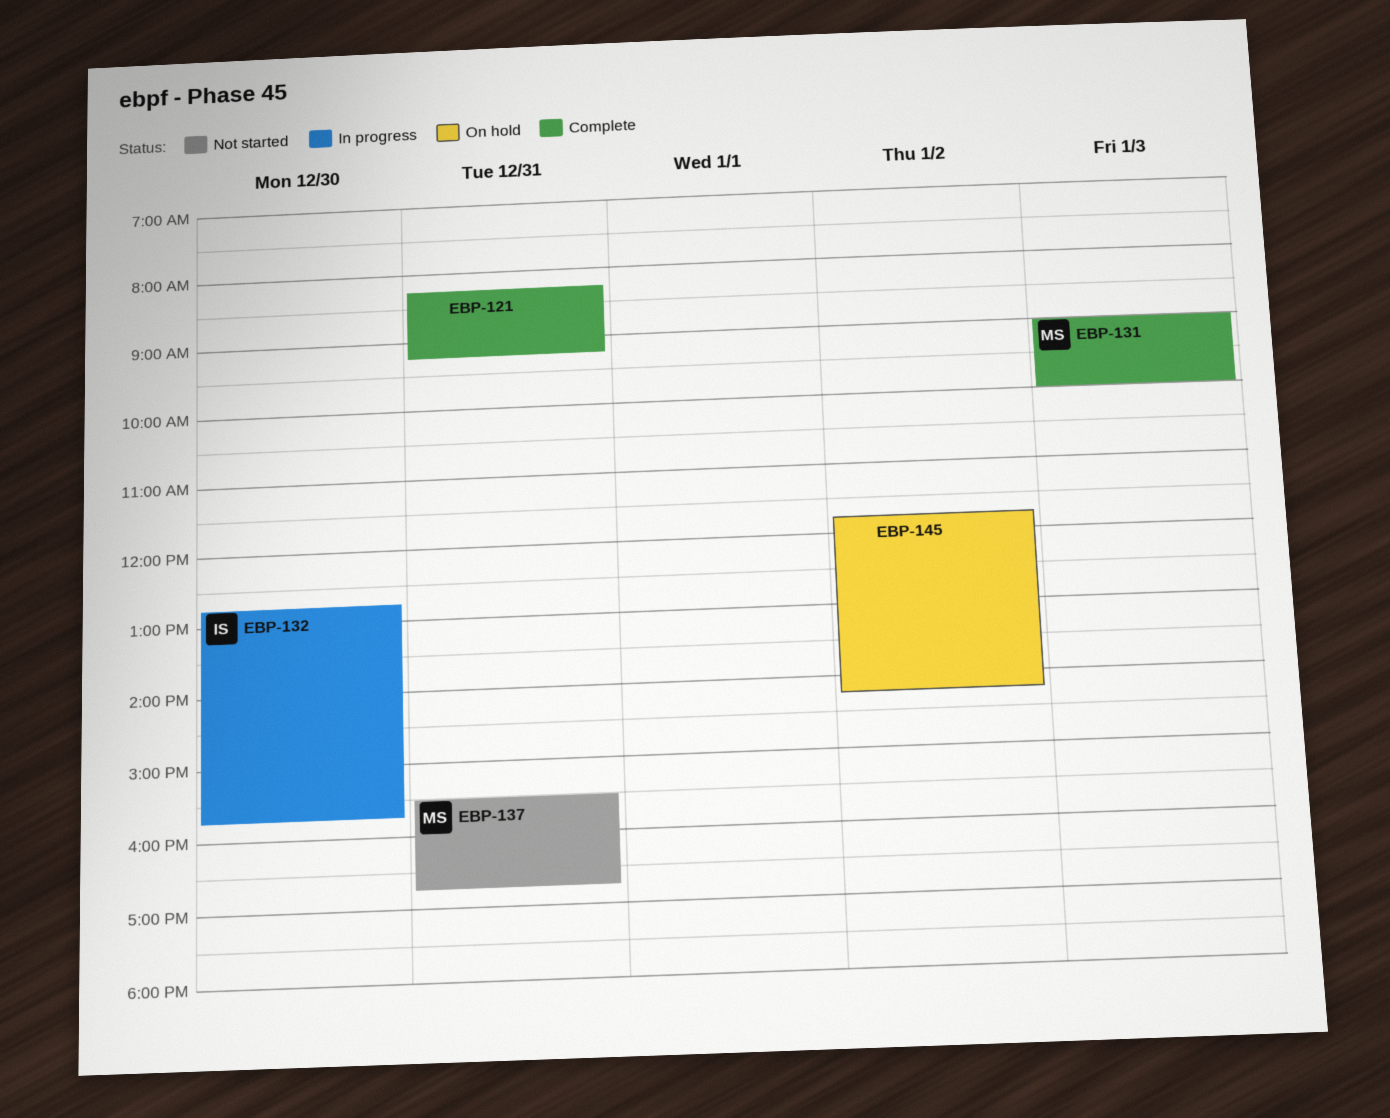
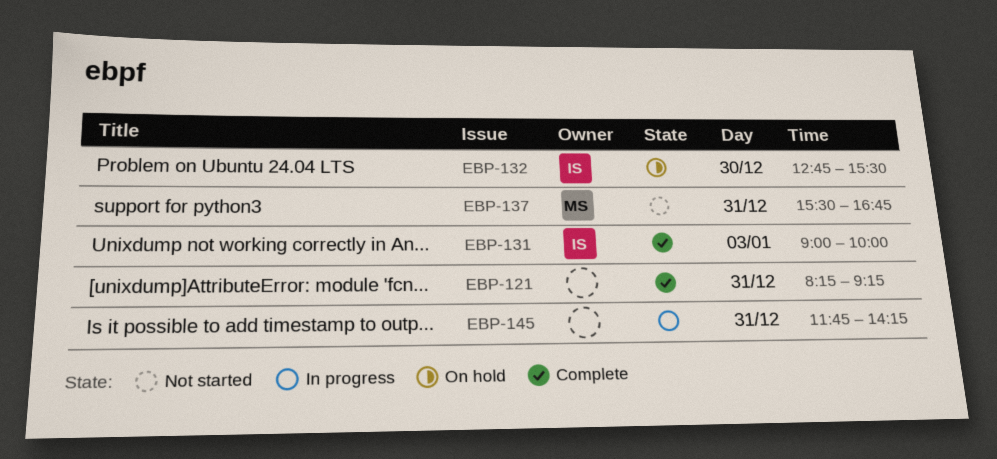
EBP-131, owner: MS -> IS
EBP-132, status: In progress -> On hold
EBP-132, ends: 15:45 -> 15:30
EBP-145, status: On hold -> In progress
EBP-145, day: Jan 2 -> Dec 31

